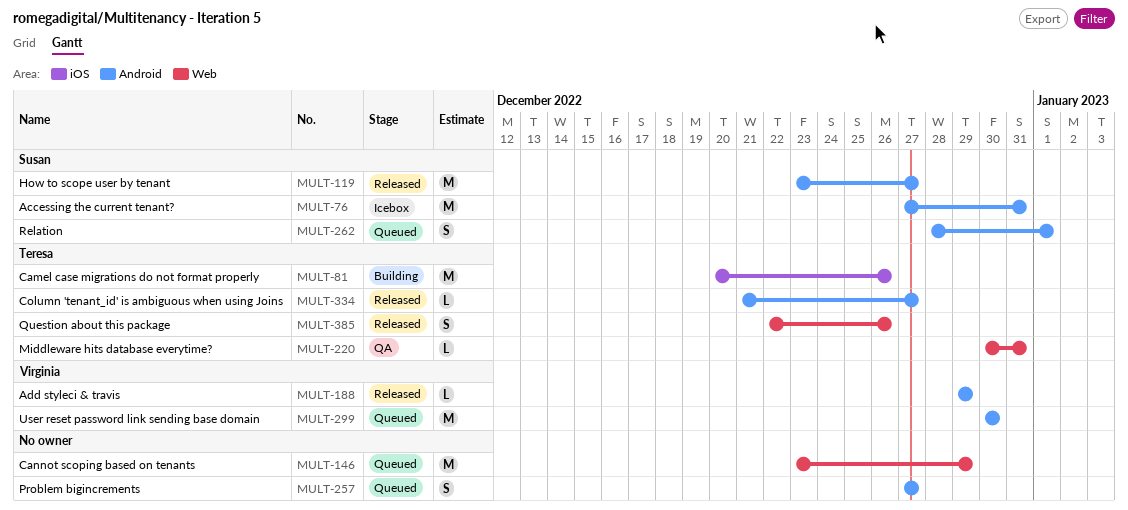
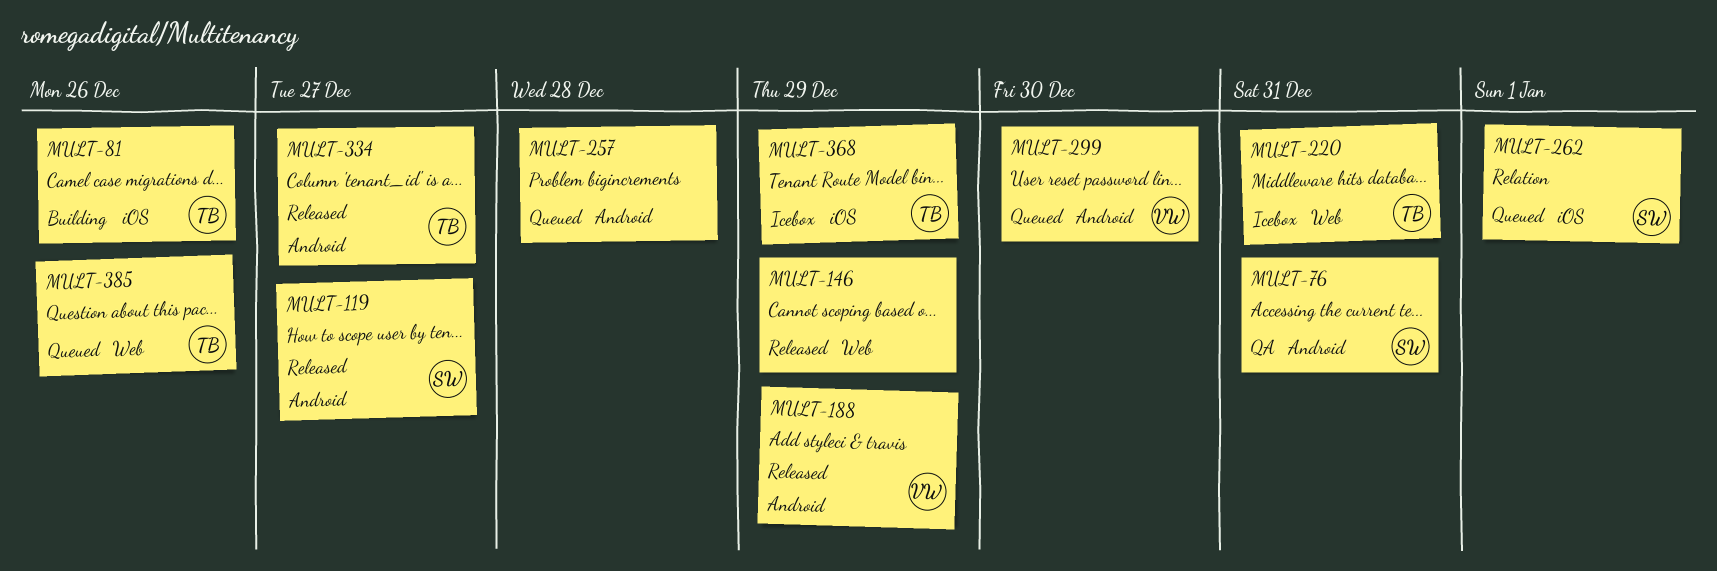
MULT-76, status: Icebox -> QA
MULT-146, status: Queued -> Released
MULT-220, status: QA -> Icebox
MULT-257, due: Dec 27 -> Dec 28
MULT-262, label: Android -> iOS
MULT-368: none -> present
MULT-385, status: Released -> Queued

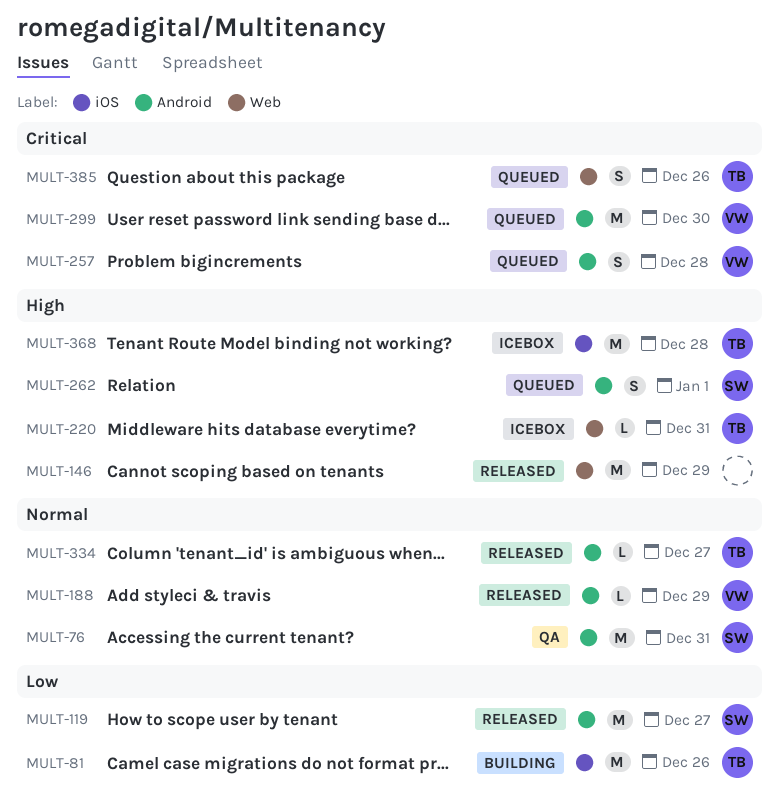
MULT-257, owner: none -> VW
MULT-262, label: iOS -> Android
MULT-368, due: Dec 29 -> Dec 28

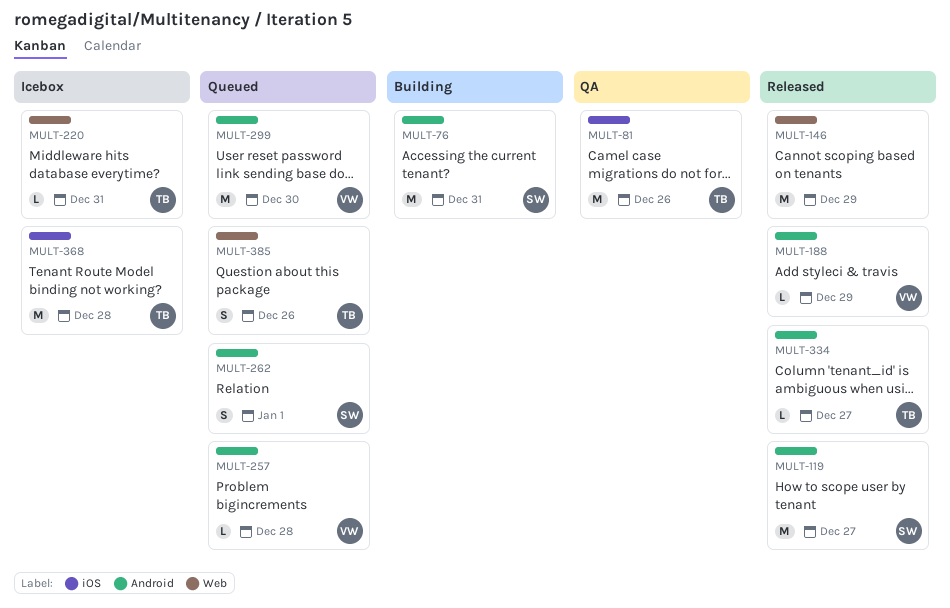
MULT-76, status: QA -> Building
MULT-81, status: Building -> QA
MULT-257, estimate: S -> L

